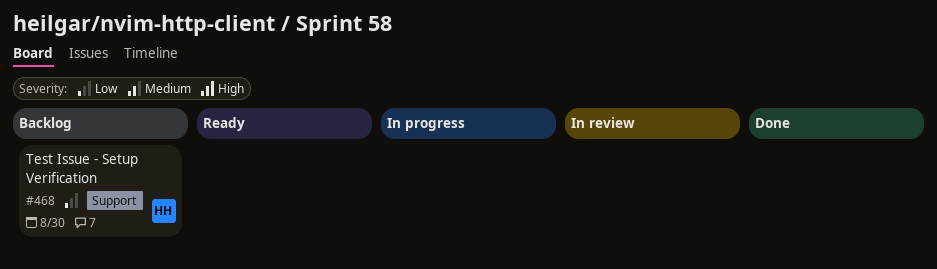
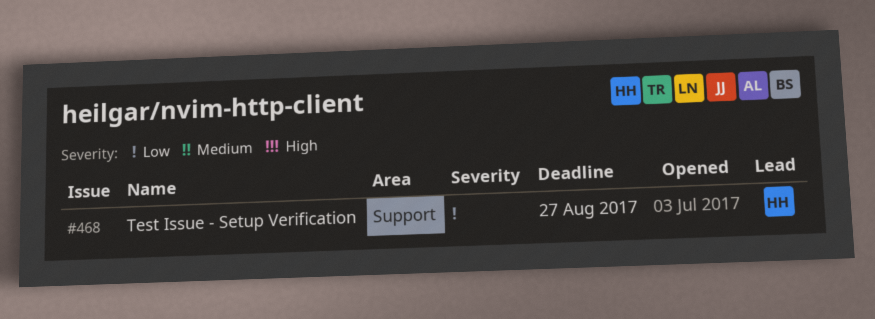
#468, due: Aug 30 -> Aug 27

